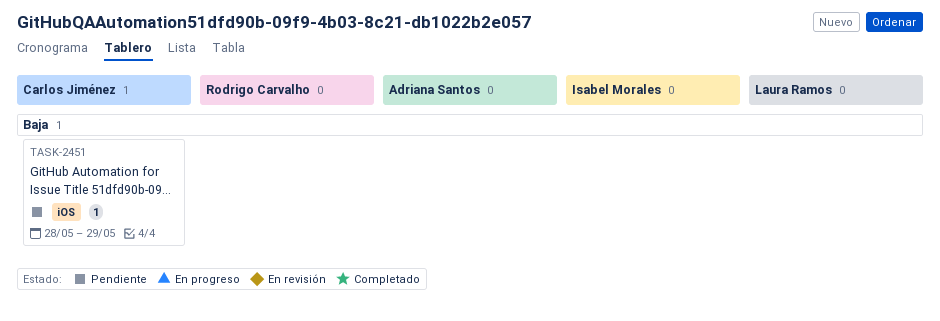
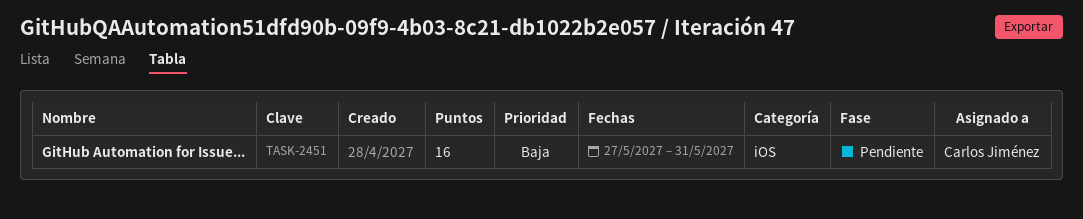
TASK-2451, estimate: 1 -> 16
TASK-2451, start: May 28 -> May 27
TASK-2451, due: May 29 -> May 31

